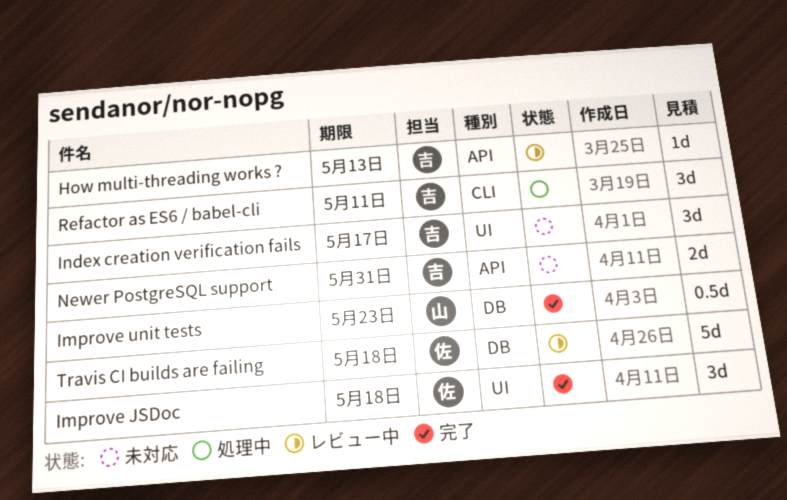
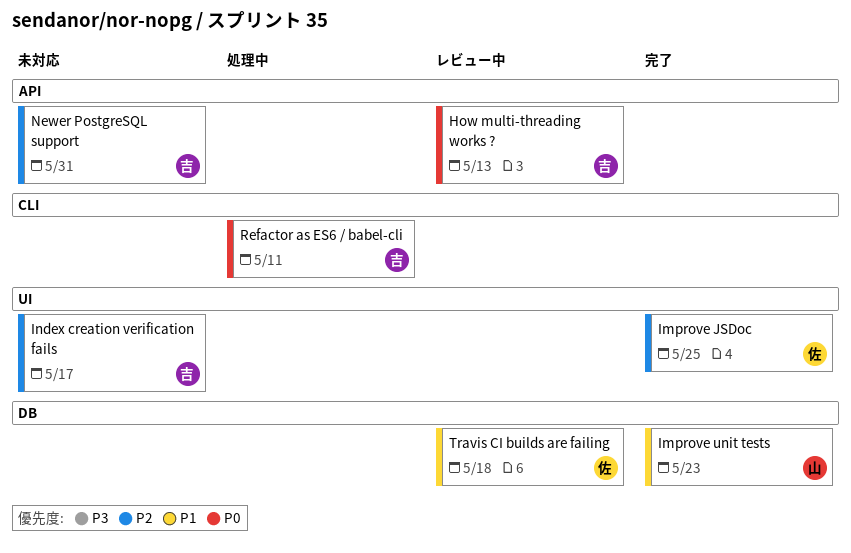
Improve JSDoc, due: May 18 -> May 25

